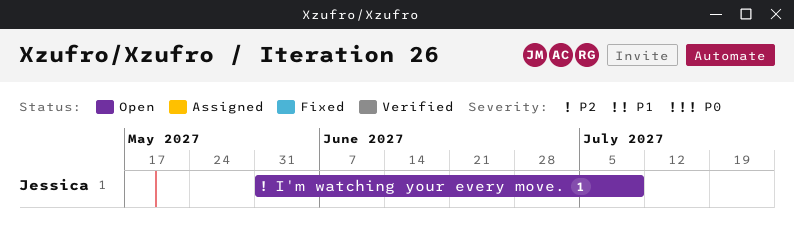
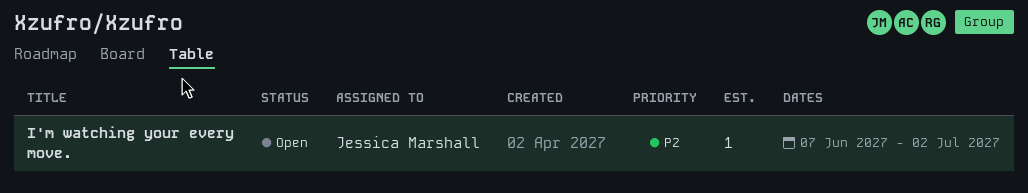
I'm watching your every move., start: May 31 -> Jun 7
I'm watching your every move., due: Jul 9 -> Jul 2

